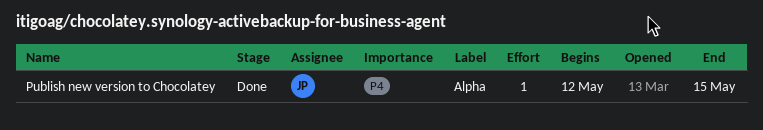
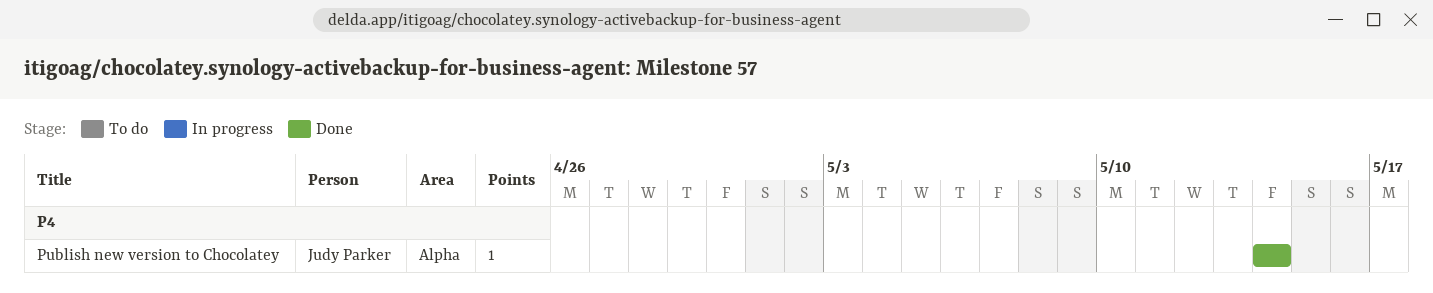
Publish new version to Chocolatey, start: May 12 -> May 14
Publish new version to Chocolatey, due: May 15 -> May 14

